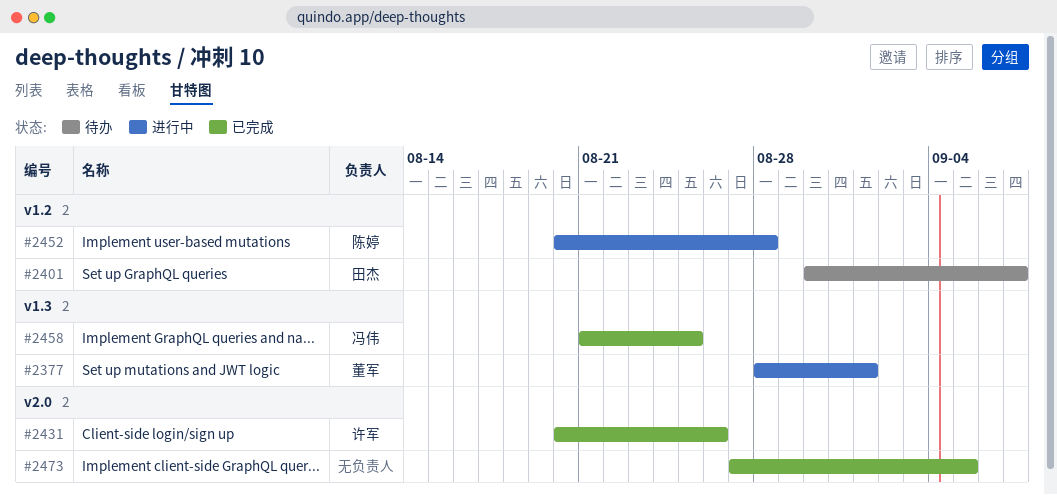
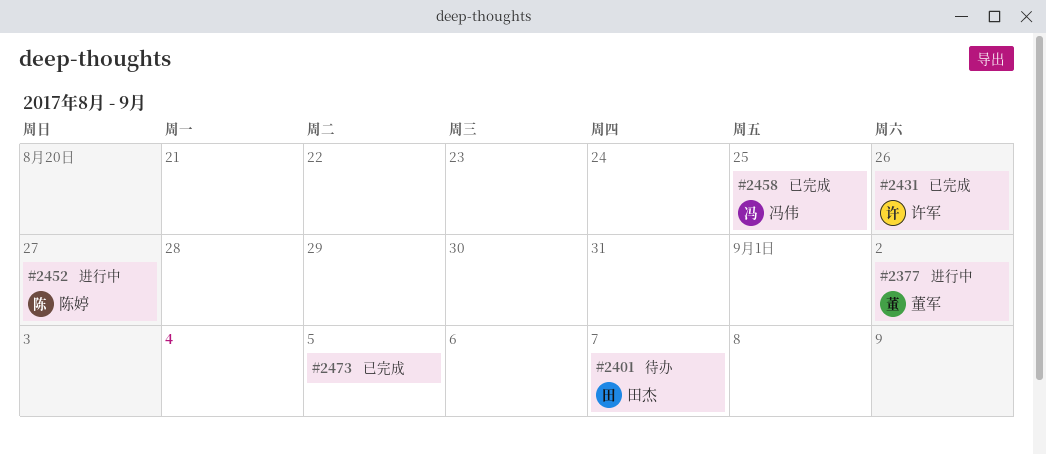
#2377, due: Sep 1 -> Sep 2
#2452, due: Aug 28 -> Aug 27

